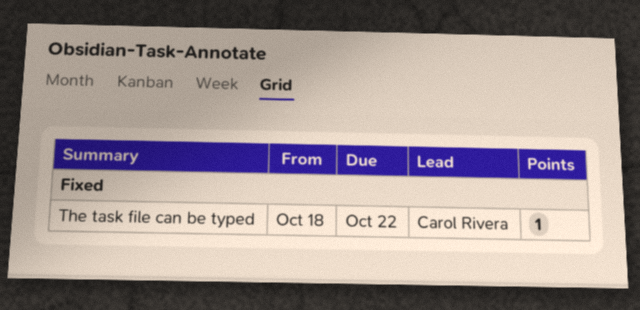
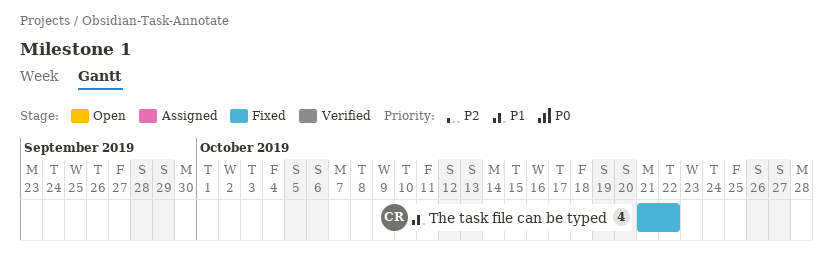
The task file can be typed, estimate: 1 -> 4
The task file can be typed, start: Oct 18 -> Oct 21

